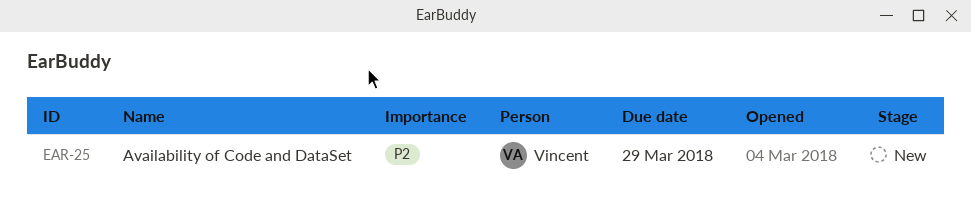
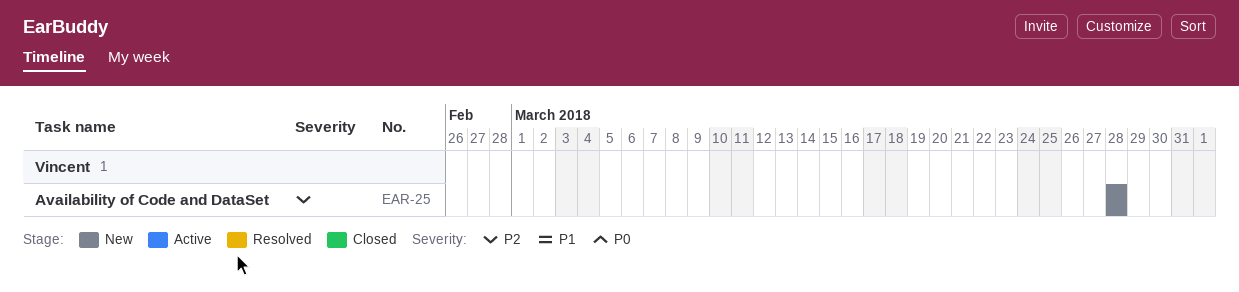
EAR-25, due: Mar 29 -> Mar 28

